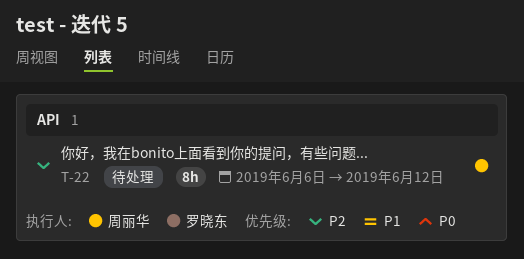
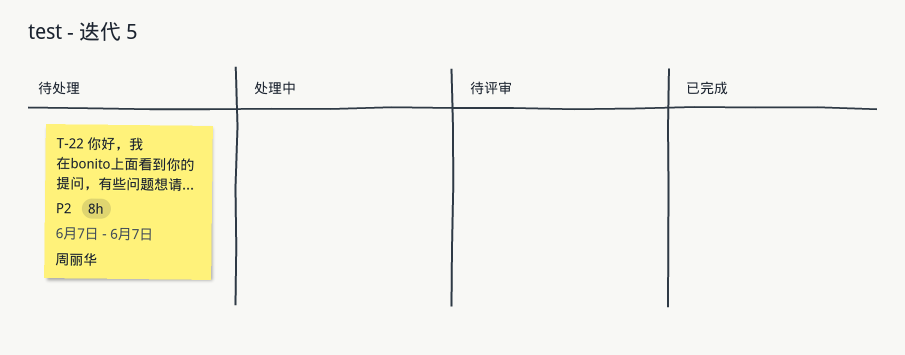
T-22, start: Jun 6 -> Jun 7
T-22, due: Jun 12 -> Jun 7

